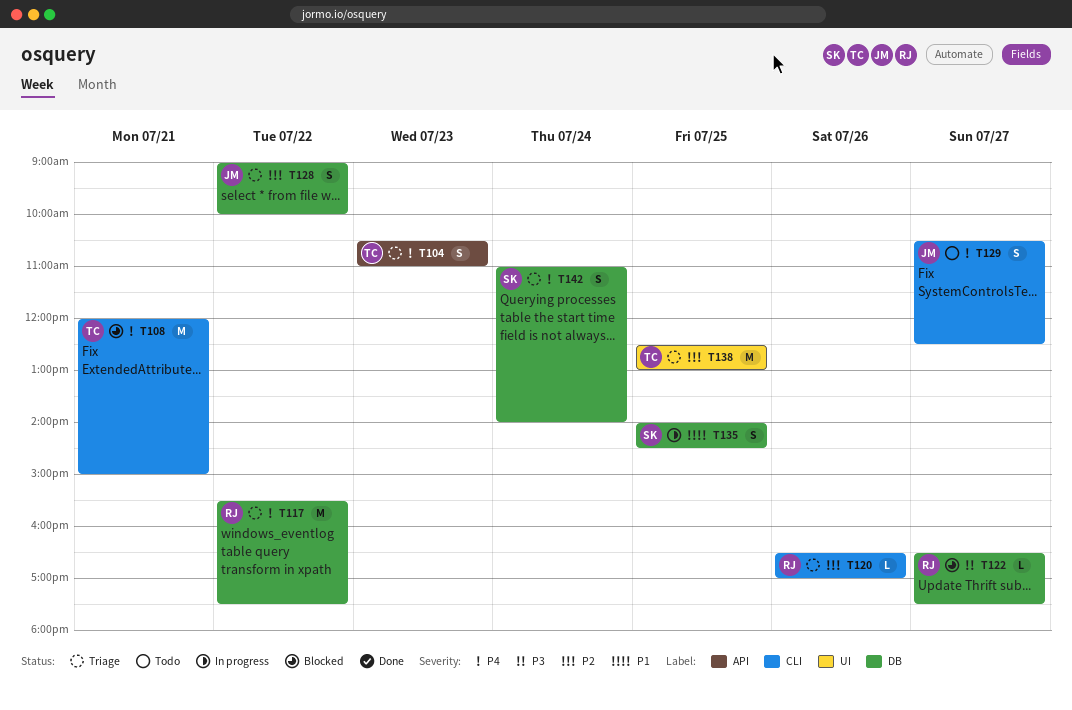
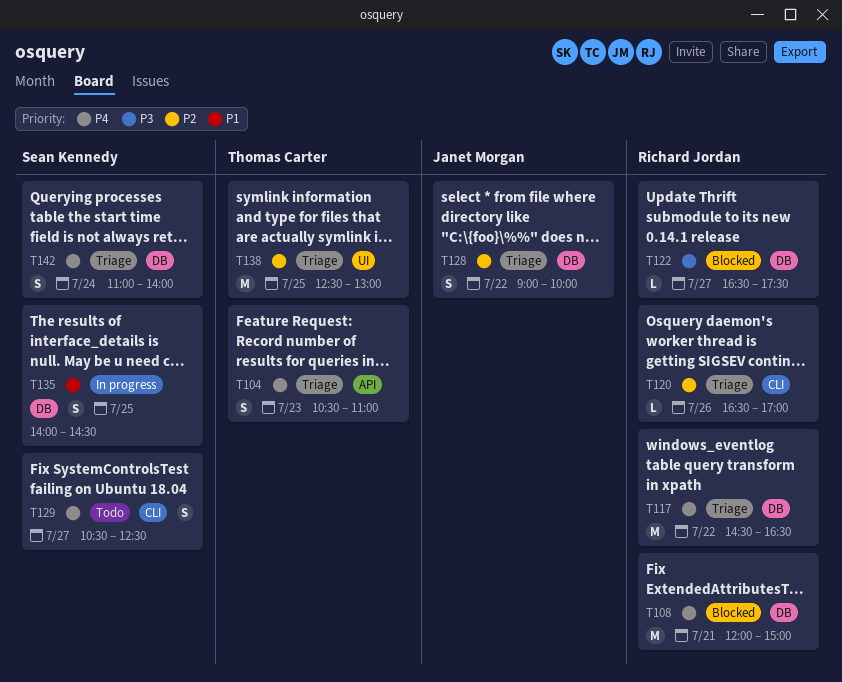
T108, owner: Thomas Carter -> Richard Jordan
T108, label: CLI -> DB
T117, begins: 15:30 -> 14:30
T117, ends: 17:30 -> 16:30
T129, owner: Janet Morgan -> Sean Kennedy

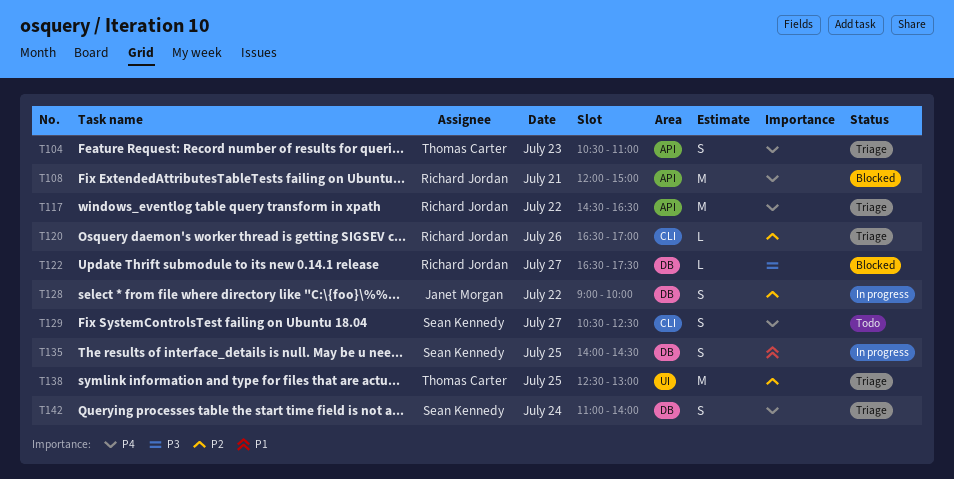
T108, label: DB -> API
T117, label: DB -> API
T128, status: Triage -> In progress

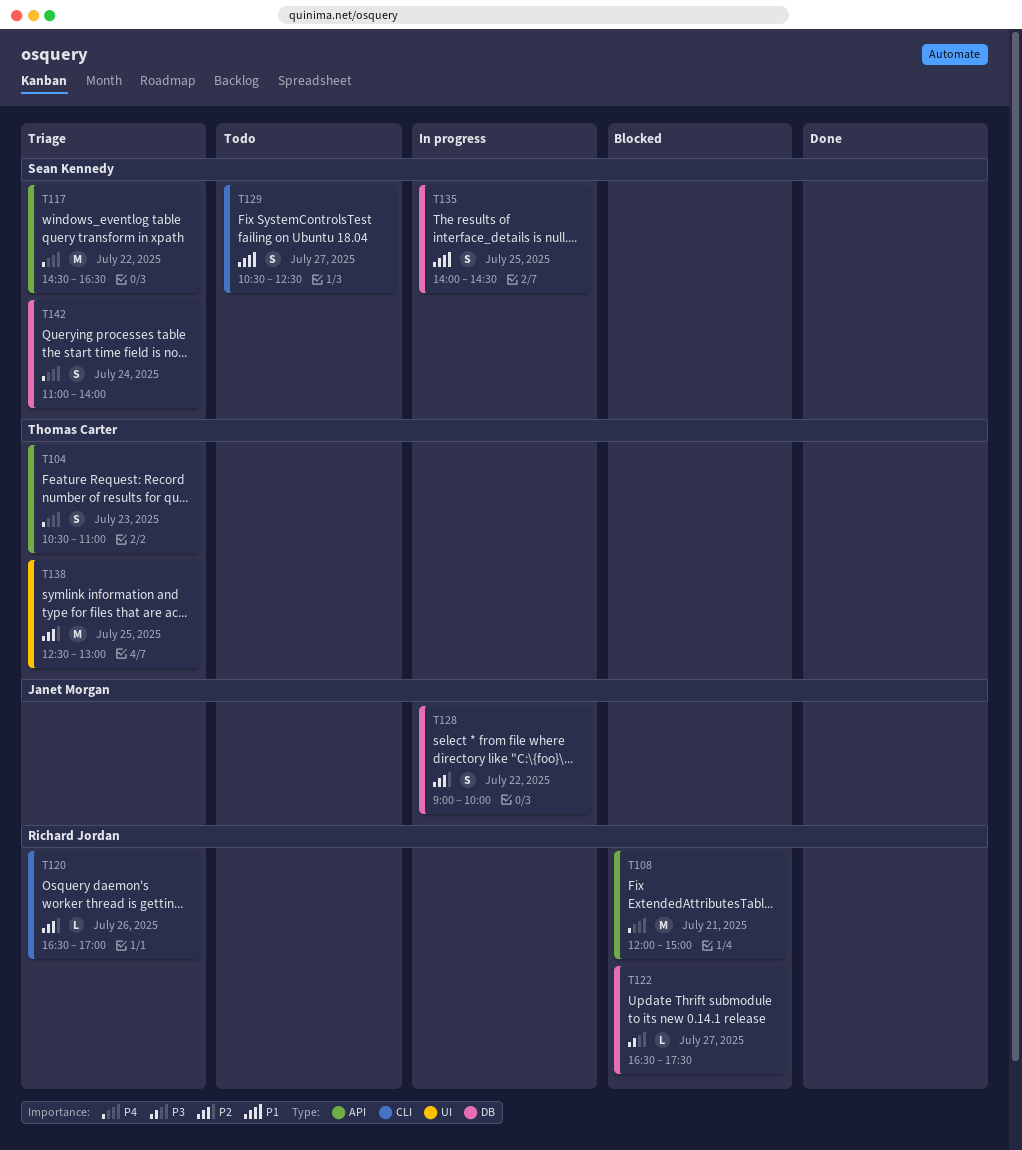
T117, owner: Richard Jordan -> Sean Kennedy
T129, priority: P4 -> P1

